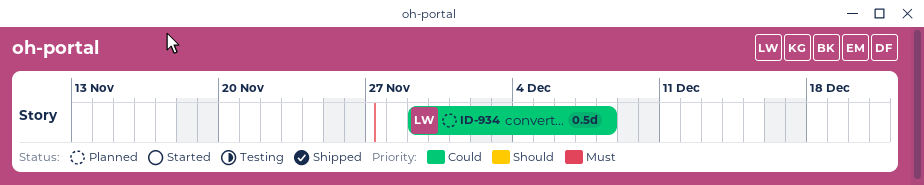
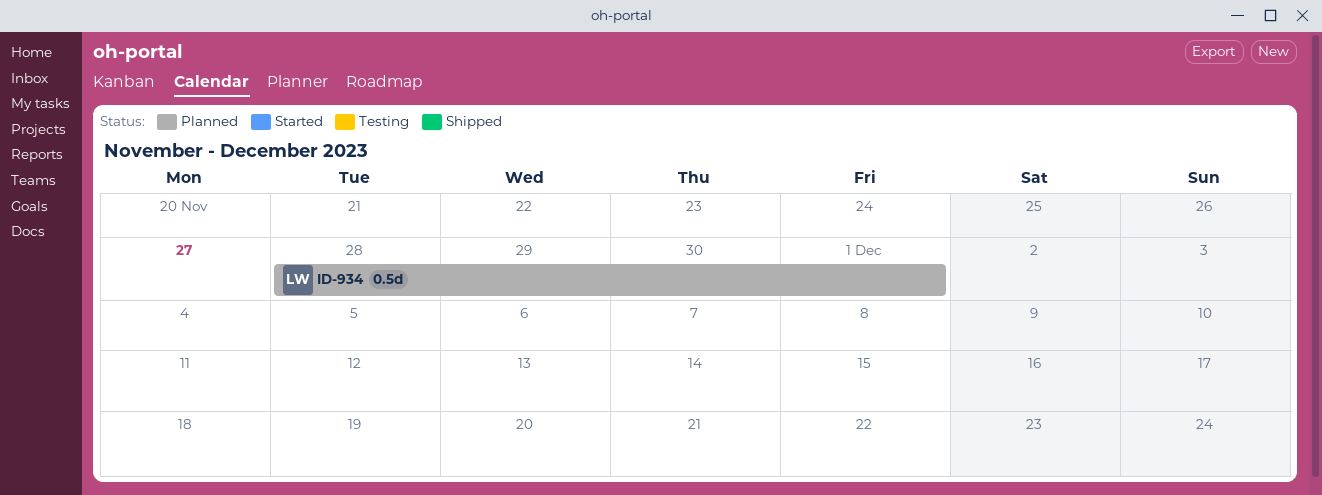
ID-934, start: Nov 29 -> Nov 28
ID-934, due: Dec 8 -> Dec 1

